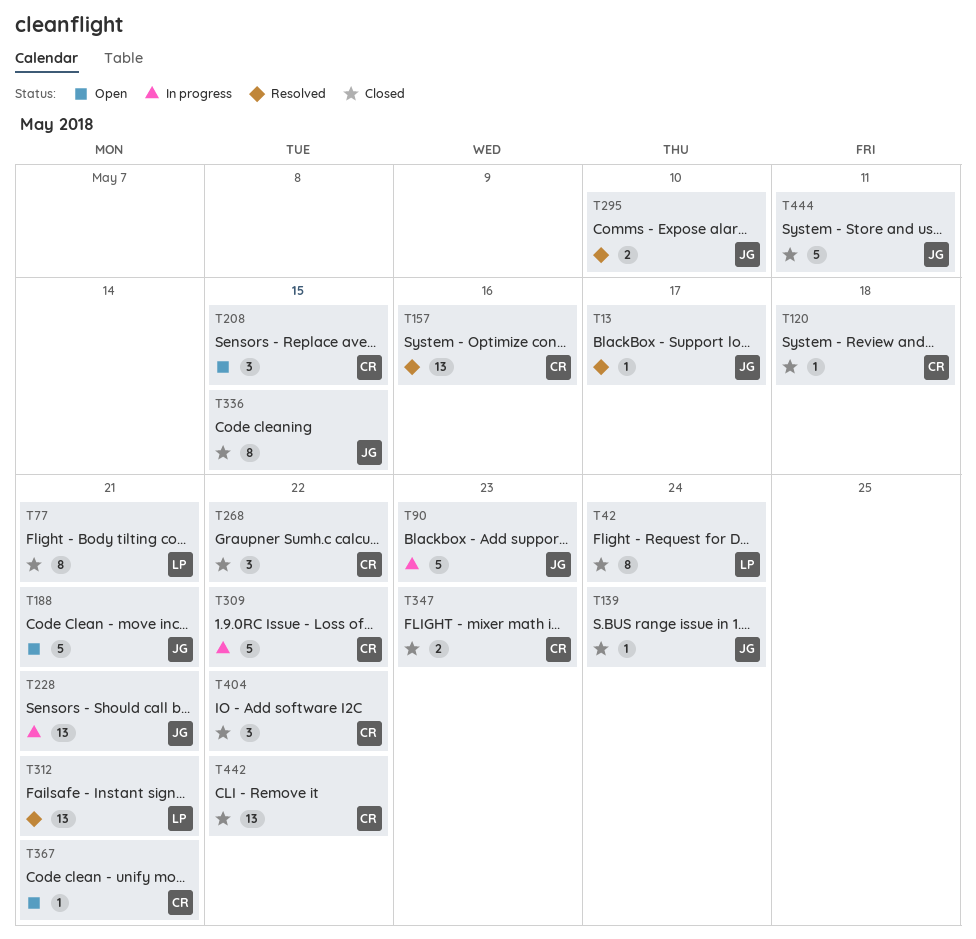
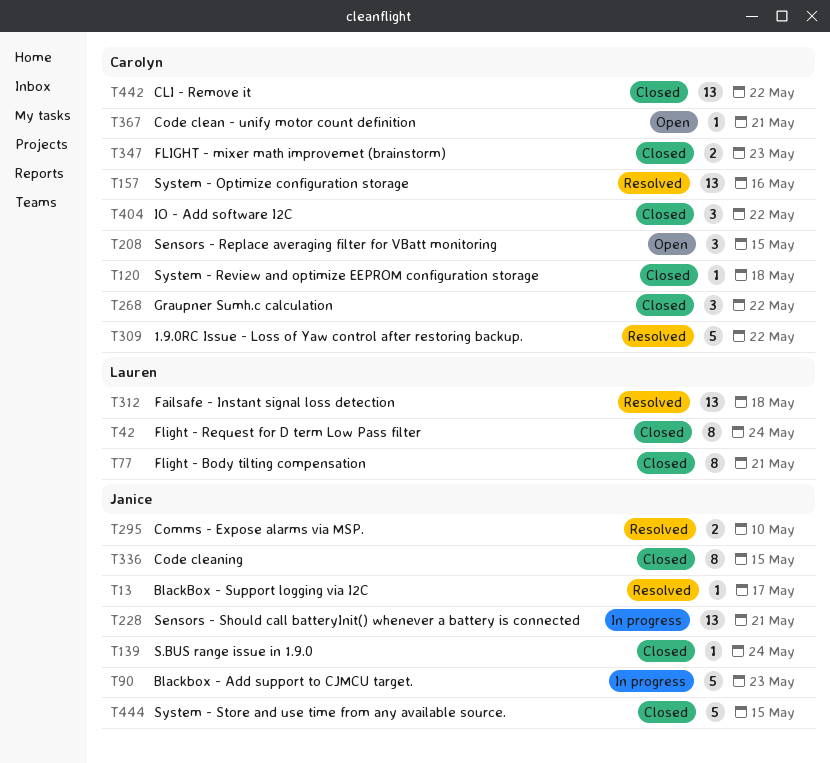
T188: present -> none
T309, status: In progress -> Resolved
T312, due: May 21 -> May 18
T444, due: May 11 -> May 15

